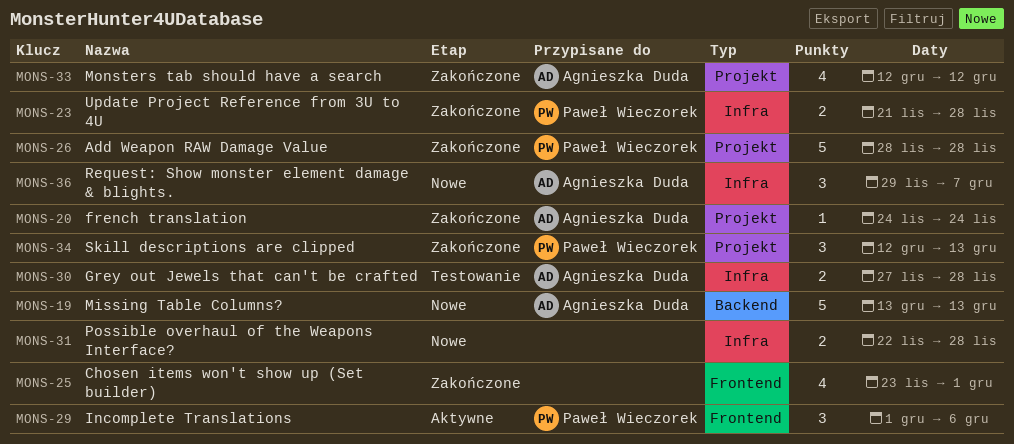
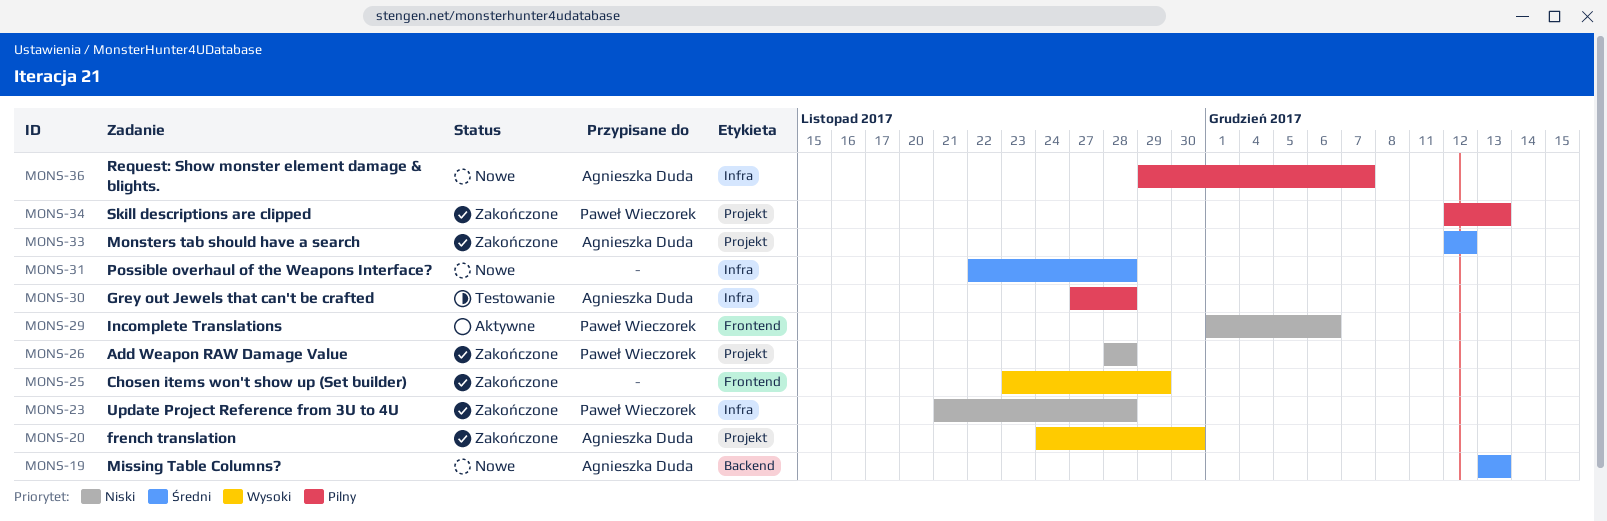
MONS-20, due: Nov 24 -> Nov 30
MONS-25, due: Dec 1 -> Nov 29

